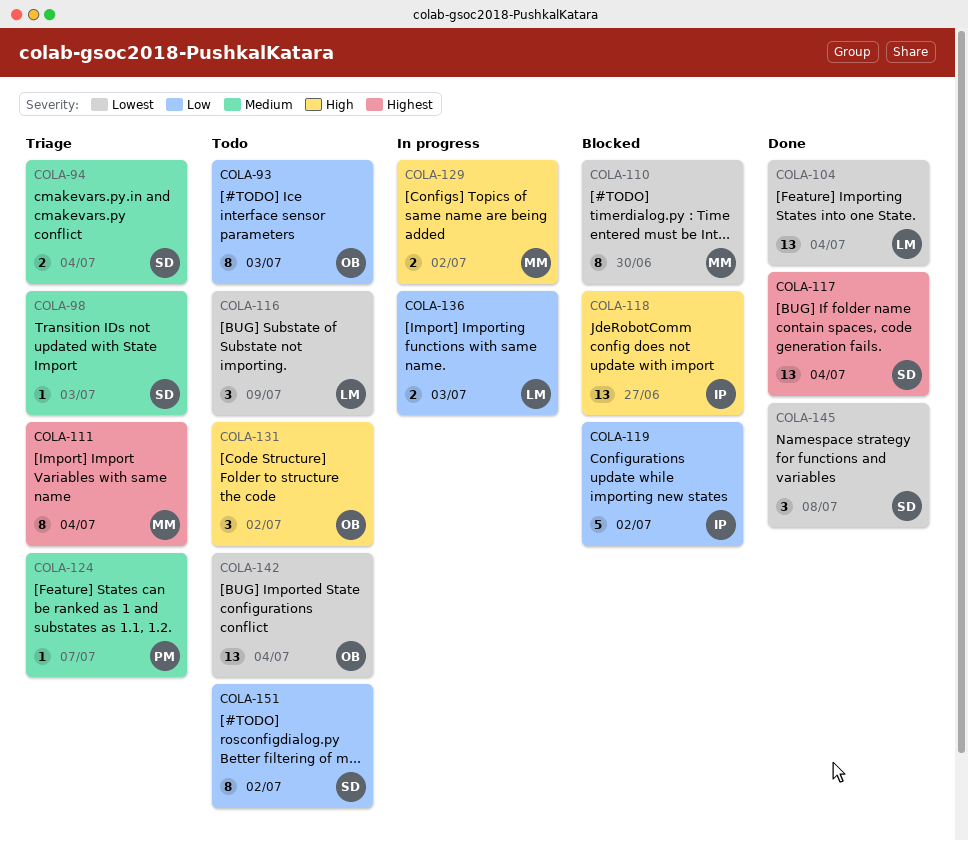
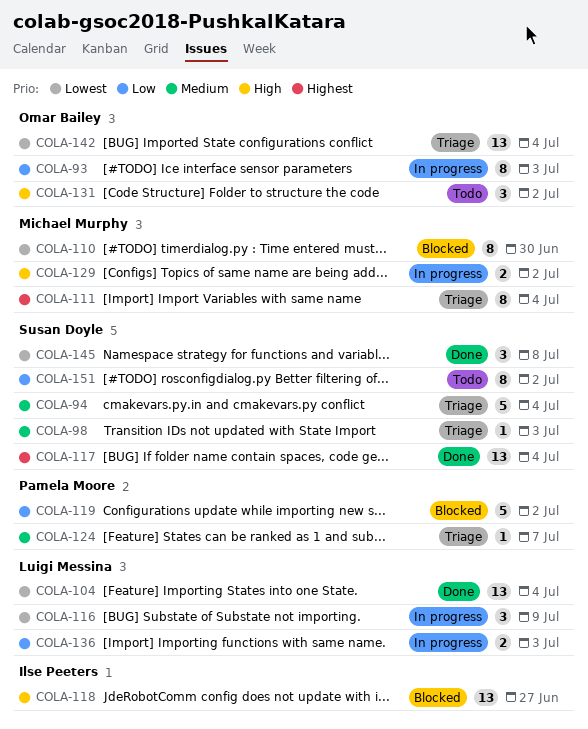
COLA-93, status: Todo -> In progress
COLA-94, estimate: 2 -> 5
COLA-116, status: Todo -> In progress
COLA-119, owner: Ilse Peeters -> Pamela Moore
COLA-142, status: Todo -> Triage

